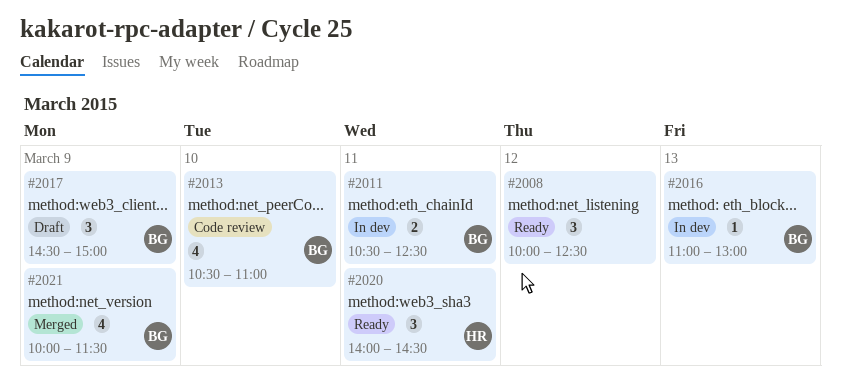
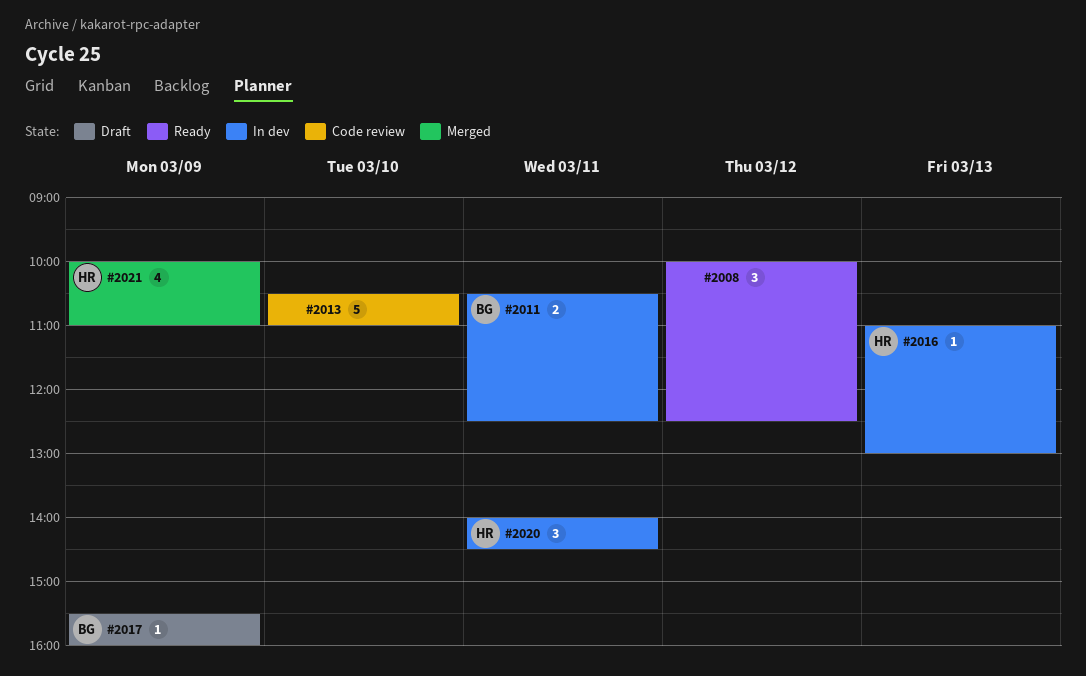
#2013, owner: BG -> none
#2013, estimate: 4 -> 5
#2016, owner: BG -> HR
#2017, estimate: 3 -> 1
#2017, begins: 14:30 -> 15:30
#2017, ends: 15:00 -> 16:00
#2020, status: Ready -> In dev
#2021, owner: BG -> HR
#2021, ends: 11:30 -> 11:00

